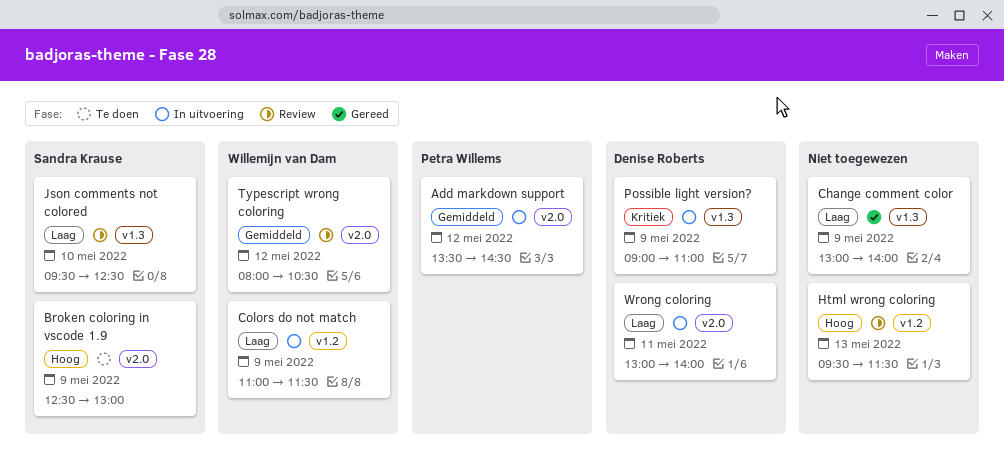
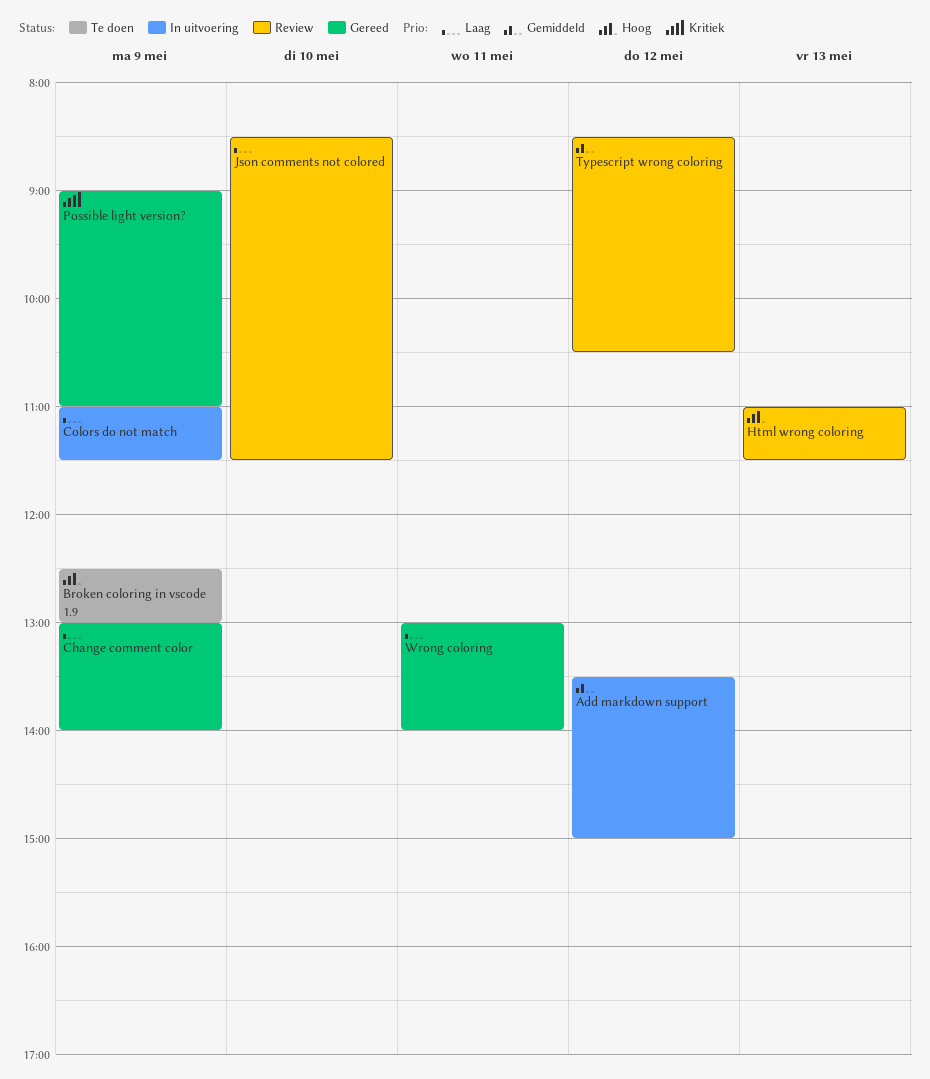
Add markdown support, ends: 14:30 -> 15:00
Html wrong coloring, begins: 09:30 -> 11:00
Json comments not colored, begins: 09:30 -> 08:30
Json comments not colored, ends: 12:30 -> 11:30
Possible light version?, status: In uitvoering -> Gereed
Typescript wrong coloring, begins: 08:00 -> 08:30
Wrong coloring, status: In uitvoering -> Gereed

